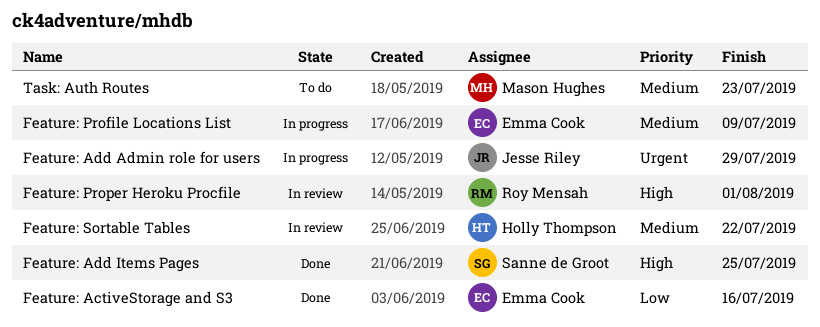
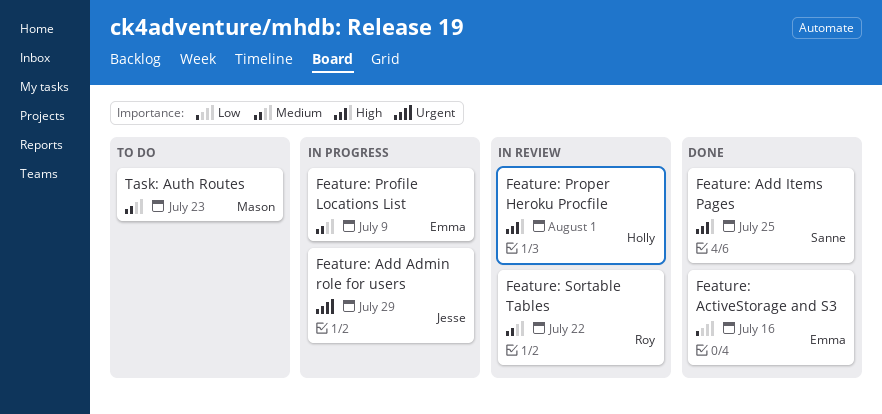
Feature: Proper Heroku Procfile, owner: Roy Mensah -> Holly Thompson
Feature: Sortable Tables, owner: Holly Thompson -> Roy Mensah

